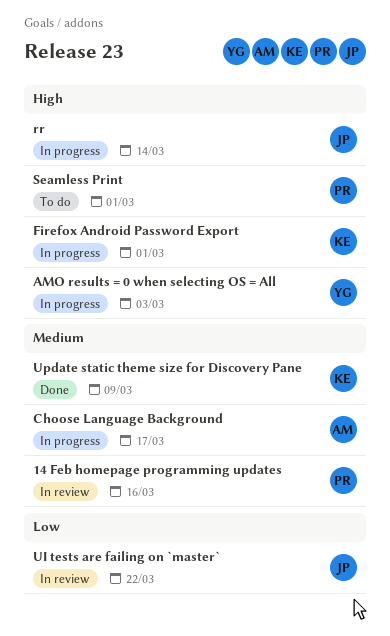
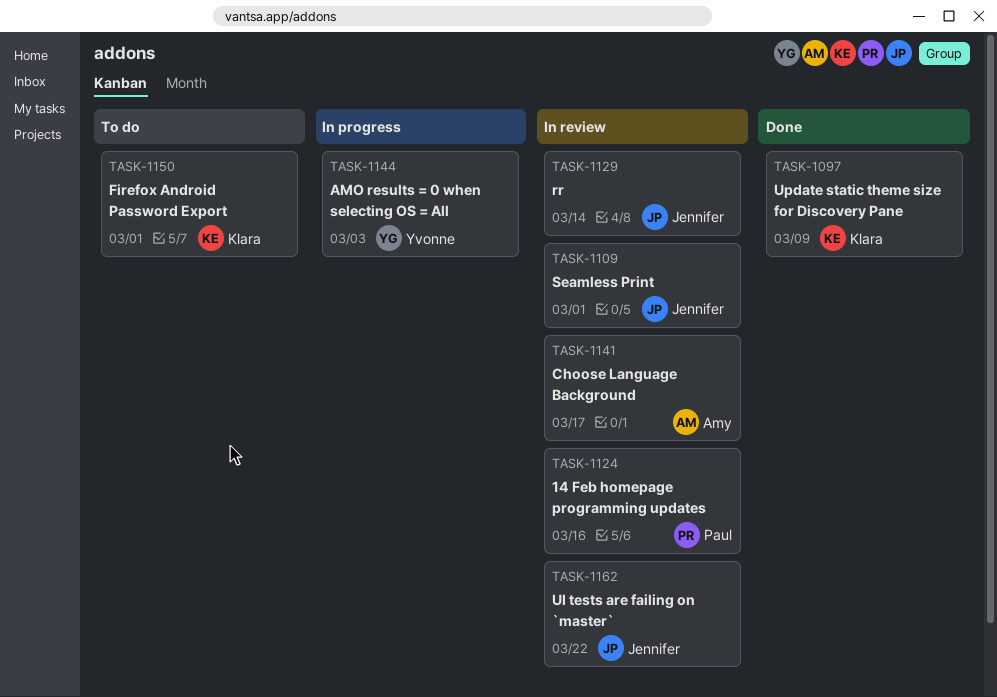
Choose Language Background, status: In progress -> In review
Firefox Android Password Export, status: In progress -> To do
rr, status: In progress -> In review
Seamless Print, status: To do -> In review
Seamless Print, owner: Paul -> Jennifer

